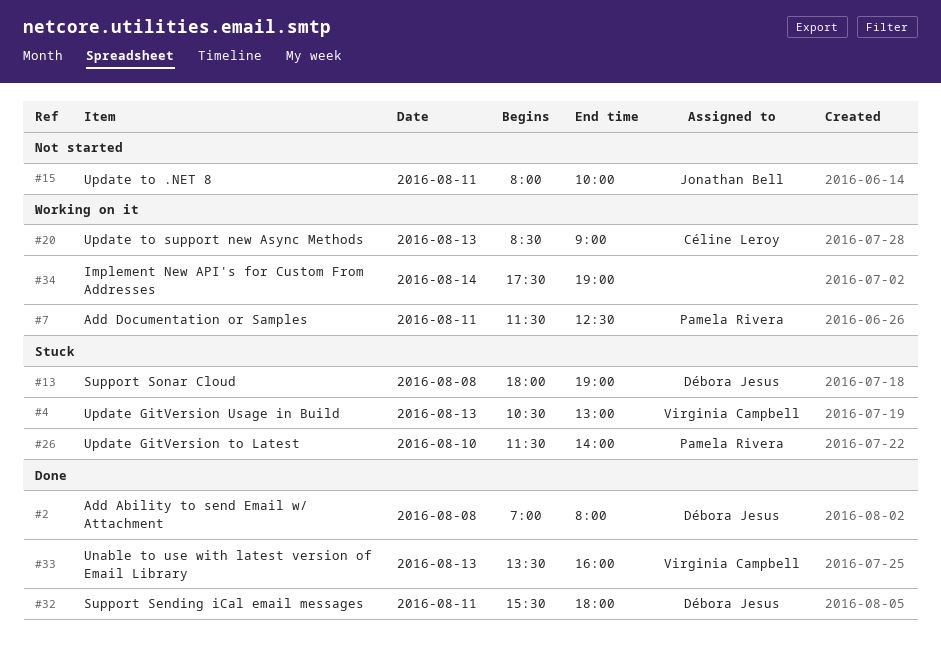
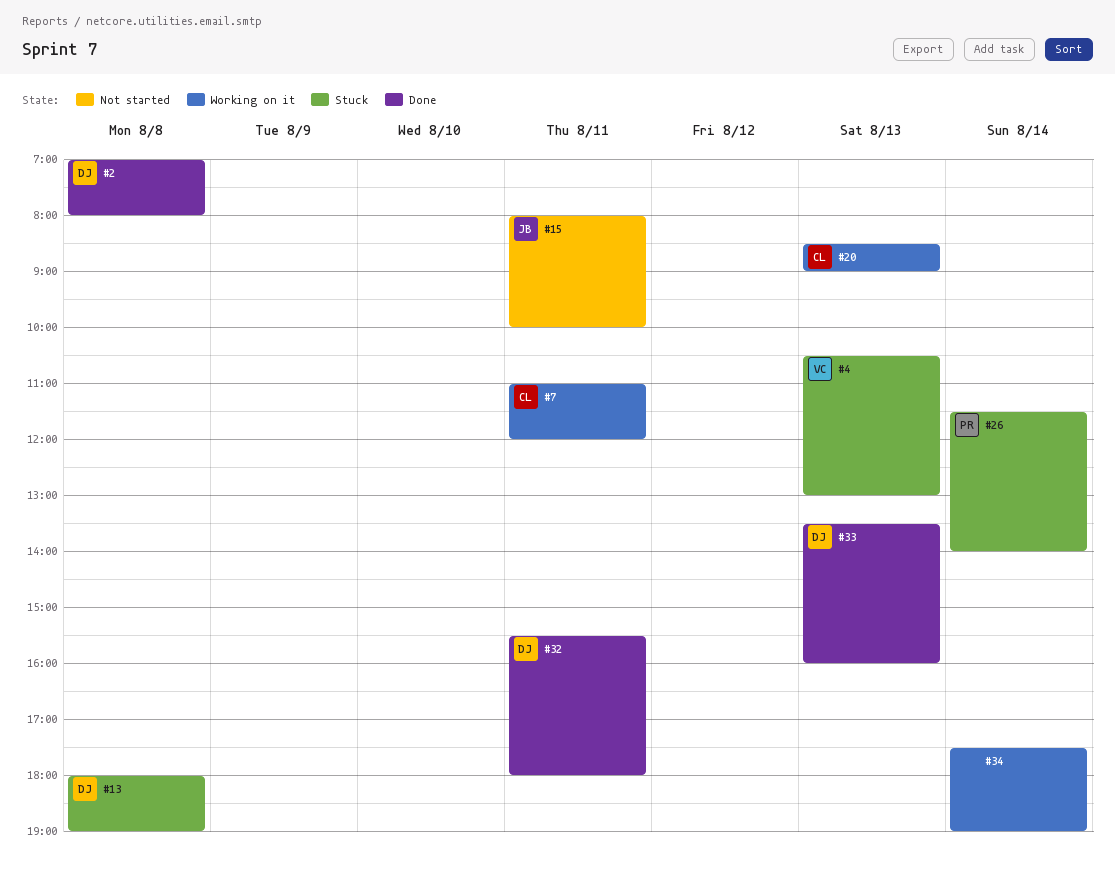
#7, owner: Pamela Rivera -> Céline Leroy
#7, begins: 11:30 -> 11:00
#7, ends: 12:30 -> 12:00
#26, day: Aug 10 -> Aug 14
#33, owner: Virginia Campbell -> Débora Jesus

